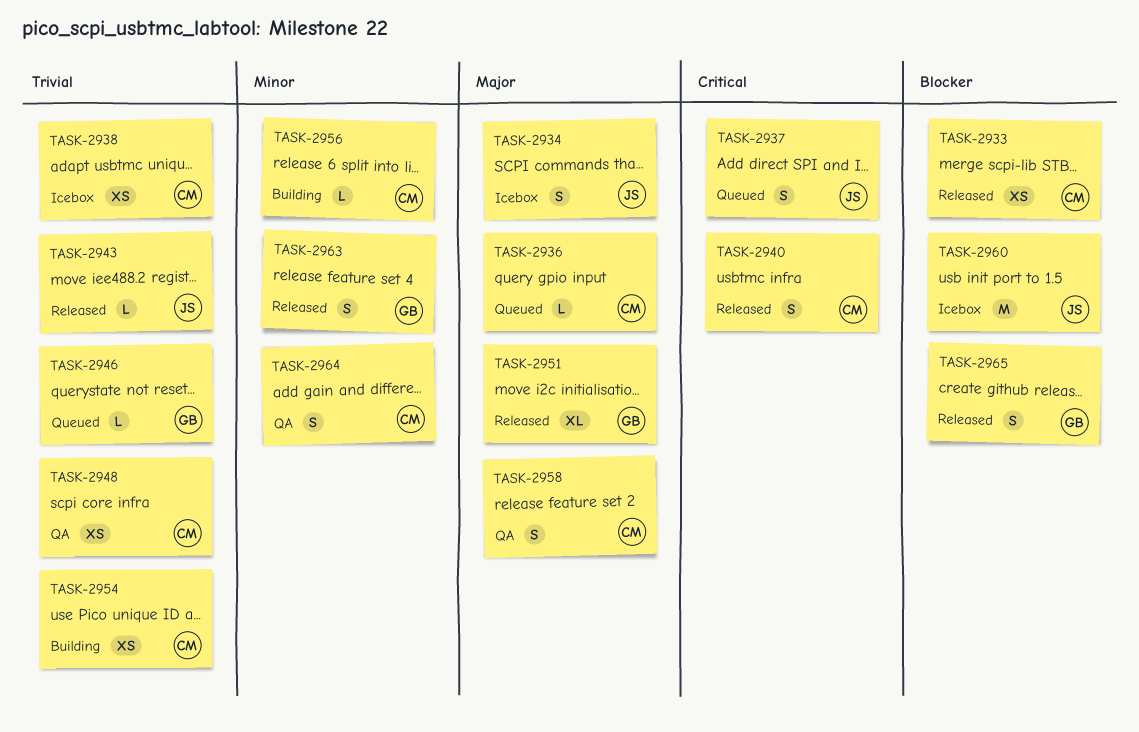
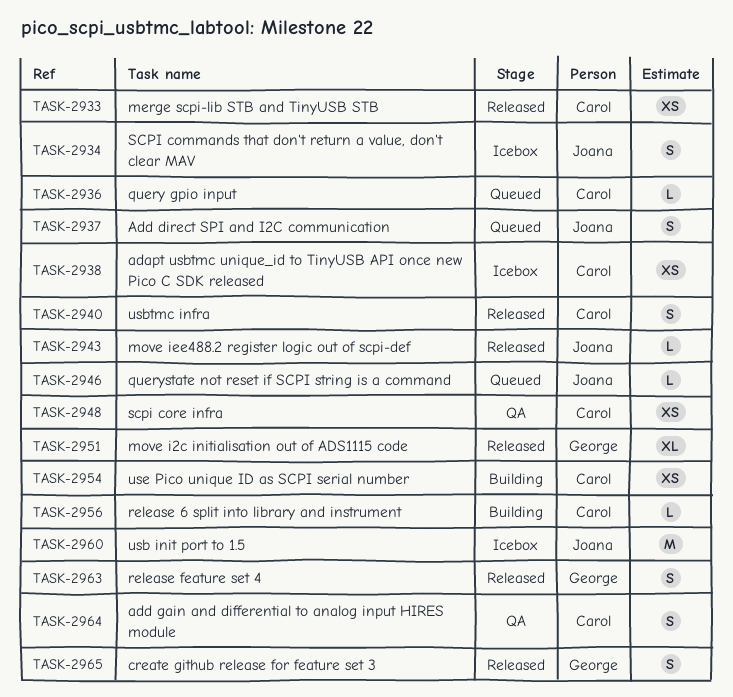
TASK-2946, owner: George -> Joana
TASK-2958: present -> none

